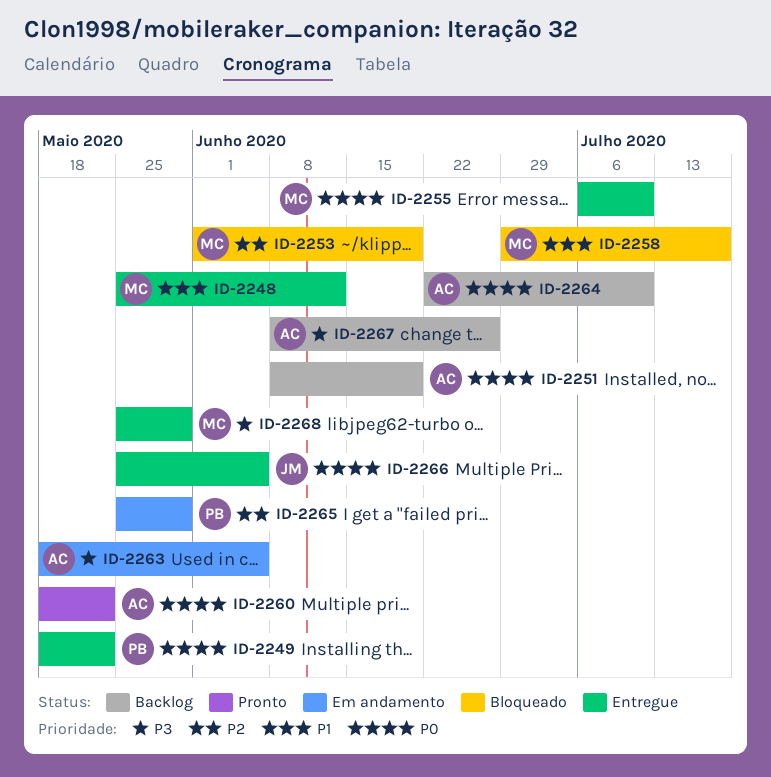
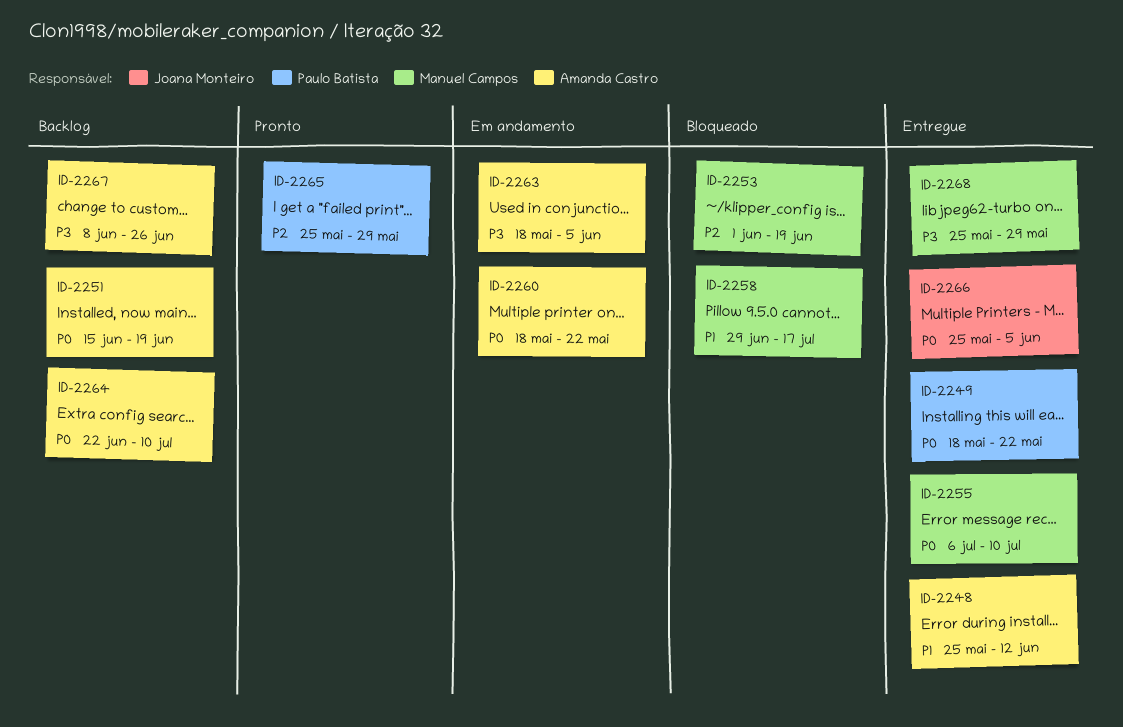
ID-2248, owner: Manuel Campos -> Amanda Castro
ID-2251, start: Jun 8 -> Jun 15
ID-2260, status: Pronto -> Em andamento
ID-2265, status: Em andamento -> Pronto

